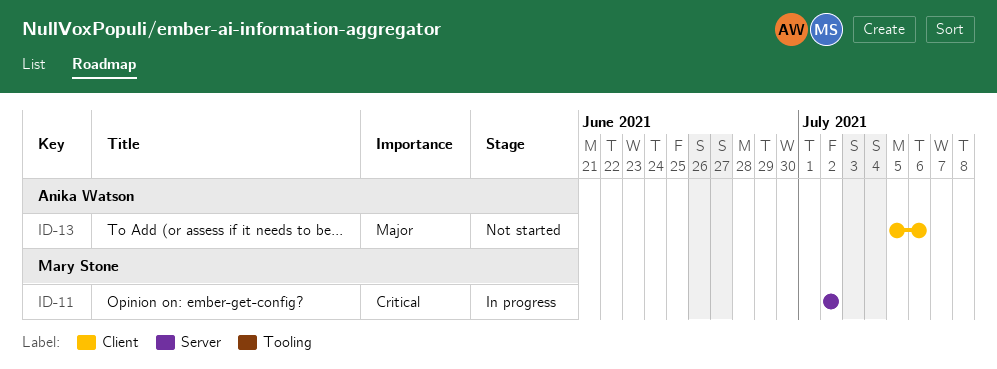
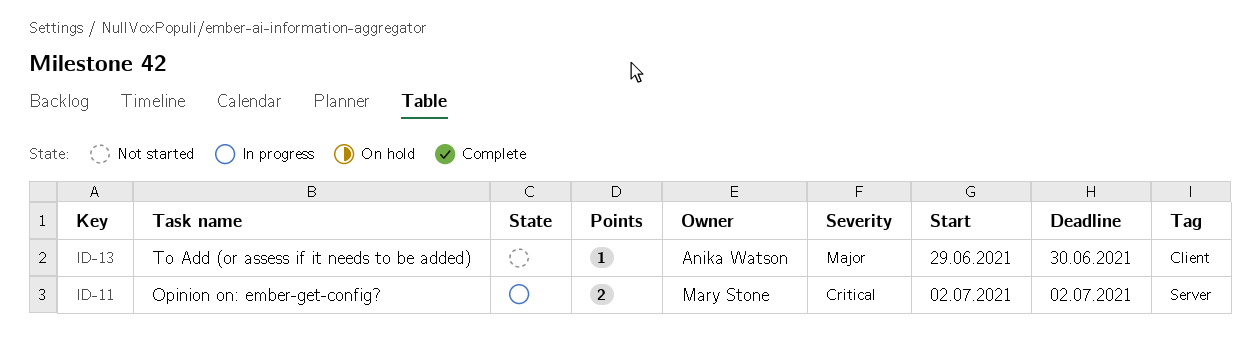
ID-13, start: Jul 5 -> Jun 29
ID-13, due: Jul 6 -> Jun 30

